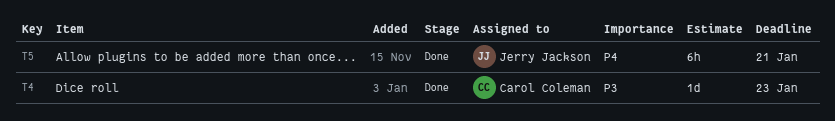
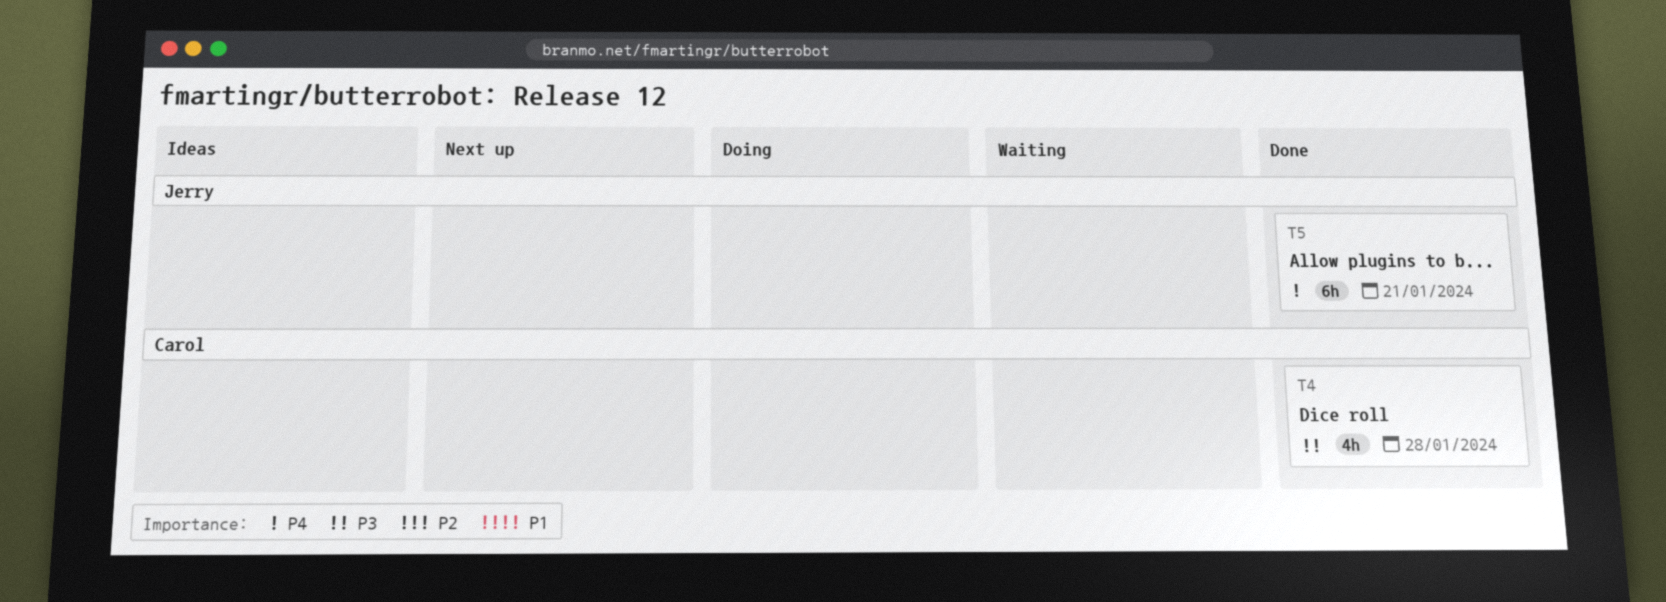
T4, estimate: 1d -> 4h
T4, due: Jan 23 -> Jan 28

